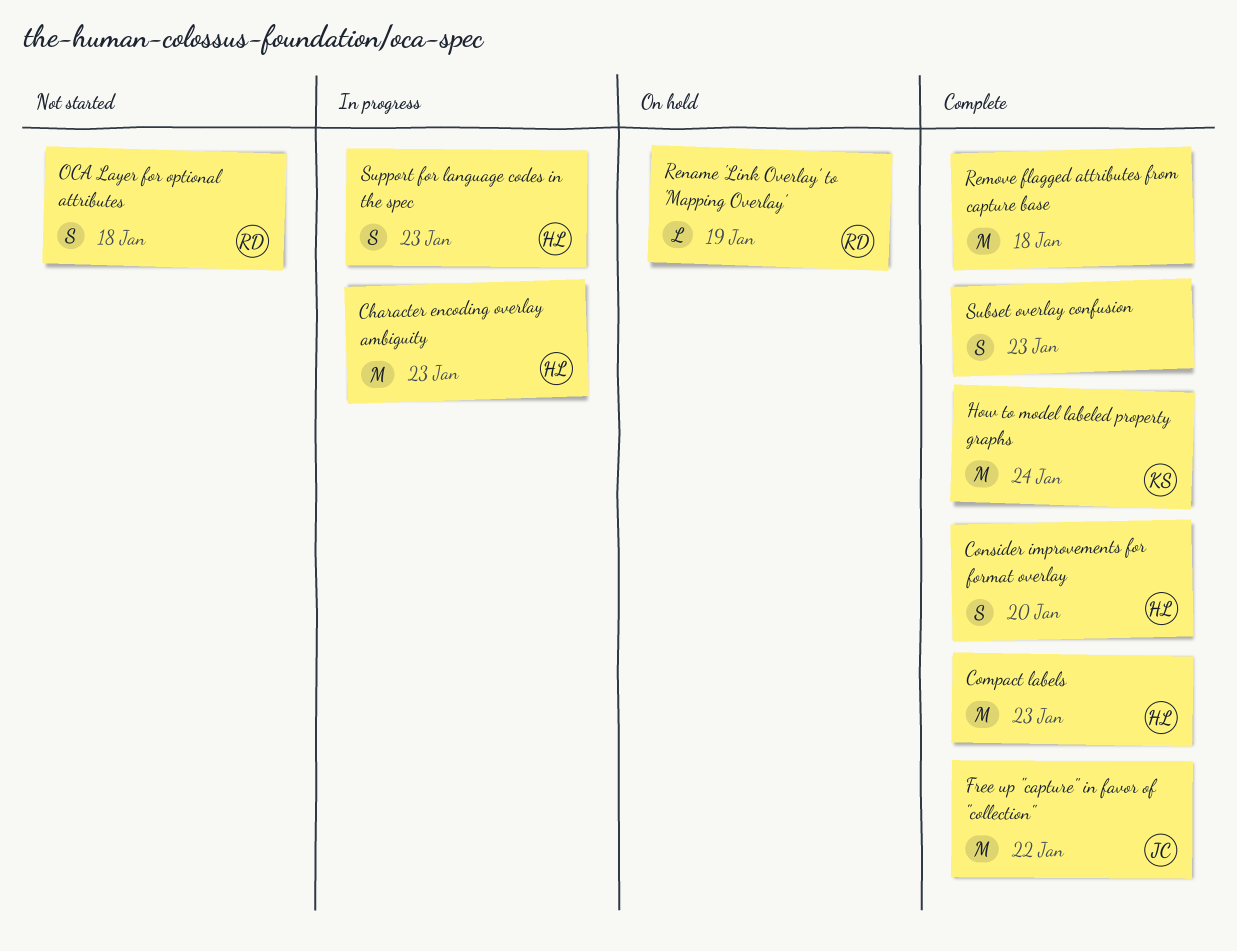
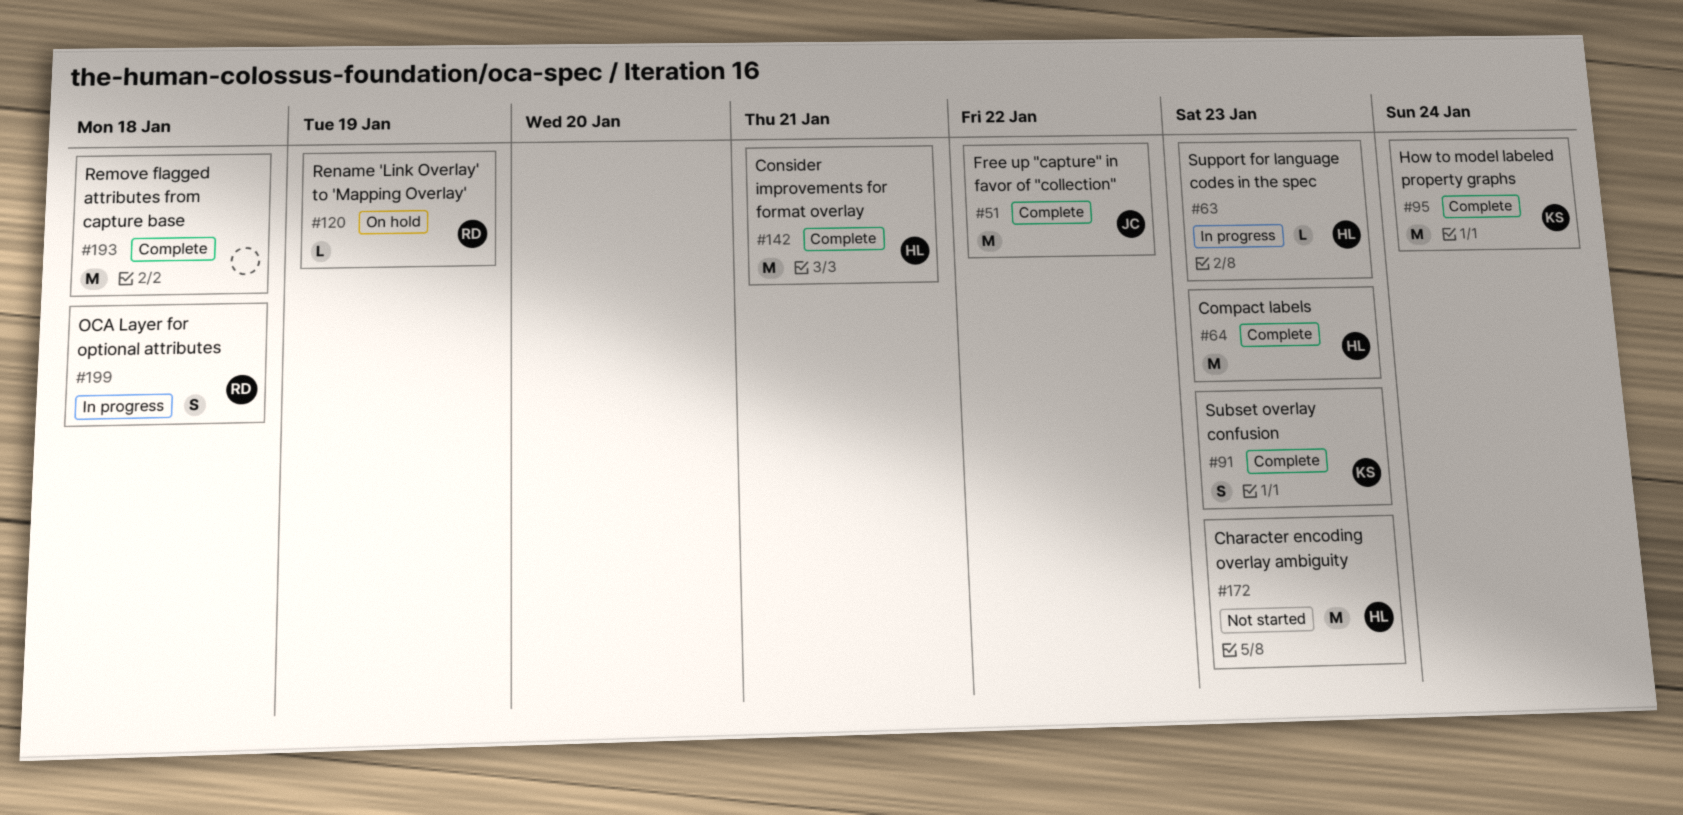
Character encoding overlay ambiguity, status: In progress -> Not started
Consider improvements for format overlay, estimate: S -> M
Consider improvements for format overlay, due: Jan 20 -> Jan 21
OCA Layer for optional attributes, status: Not started -> In progress
Subset overlay confusion, owner: none -> KS
Support for language codes in the spec, estimate: S -> L

